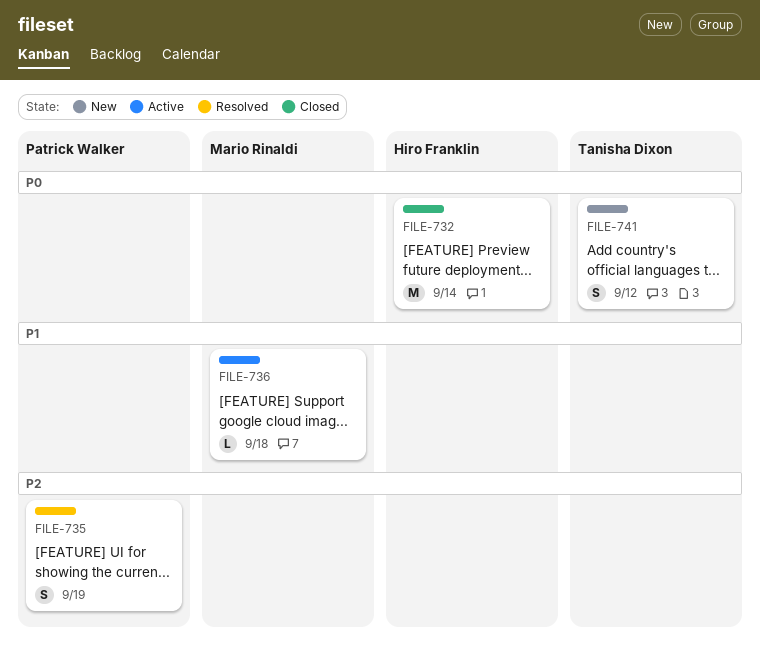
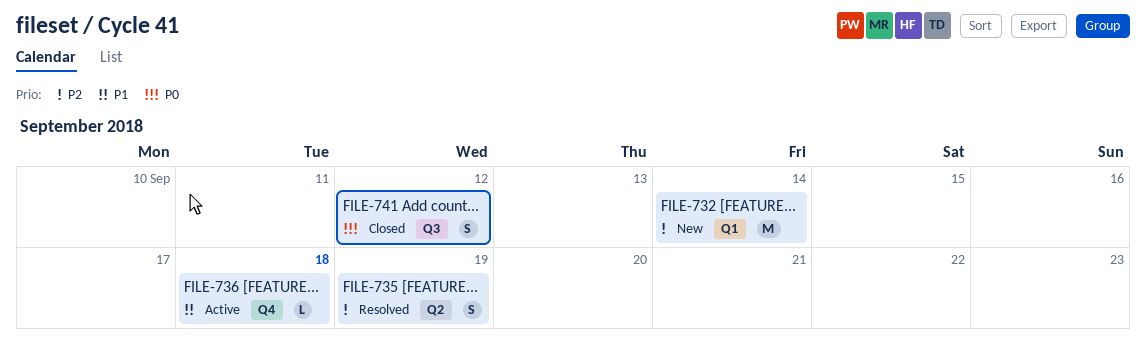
FILE-732, status: Closed -> New
FILE-732, priority: P0 -> P2
FILE-741, status: New -> Closed

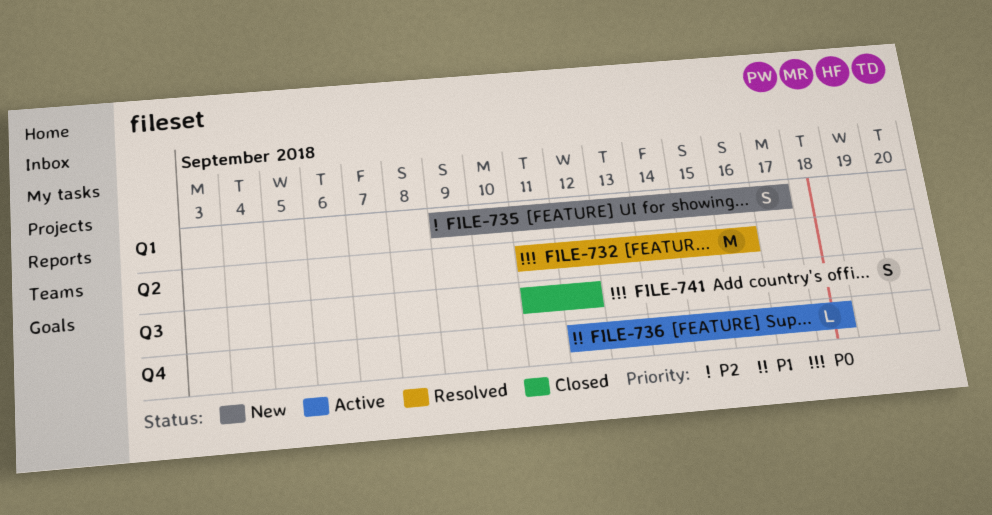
FILE-732, status: New -> Resolved
FILE-732, priority: P2 -> P0
FILE-732, label: Q1 -> Q2
FILE-732, due: Sep 14 -> Sep 16
FILE-735, status: Resolved -> New
FILE-735, label: Q2 -> Q1
FILE-735, due: Sep 19 -> Sep 17

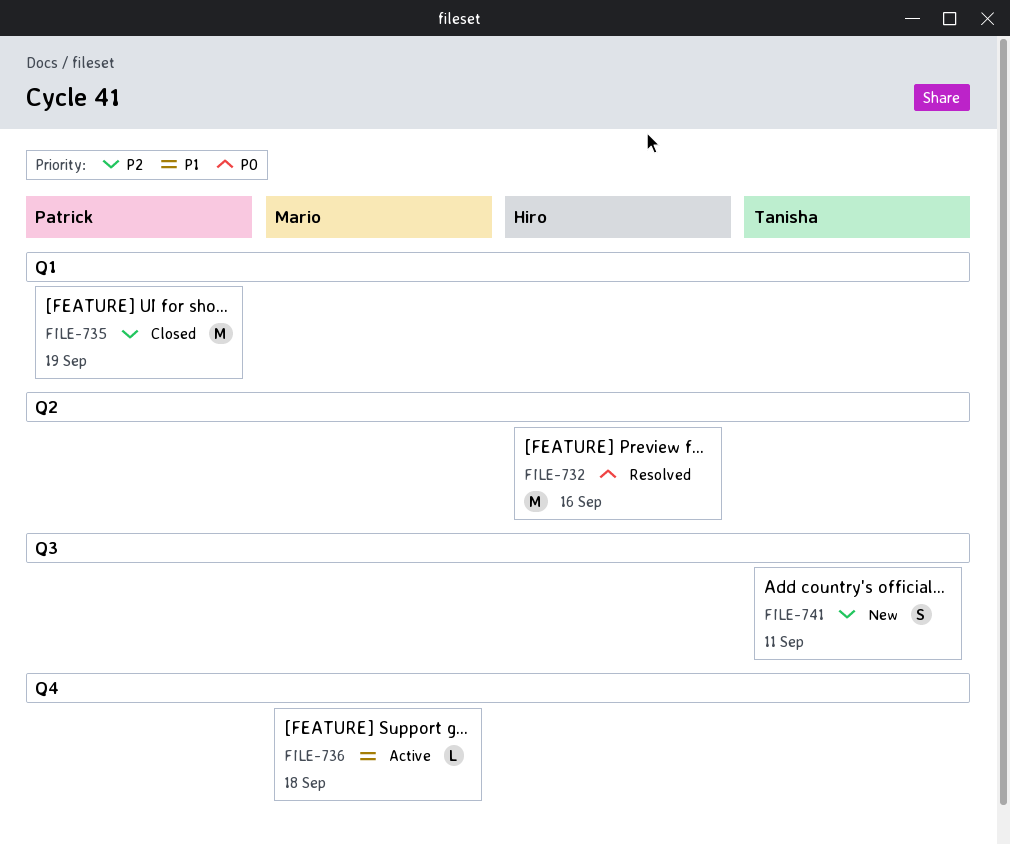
FILE-735, status: New -> Closed
FILE-735, estimate: S -> M
FILE-735, due: Sep 17 -> Sep 19
FILE-741, status: Closed -> New
FILE-741, priority: P0 -> P2
FILE-741, due: Sep 12 -> Sep 11

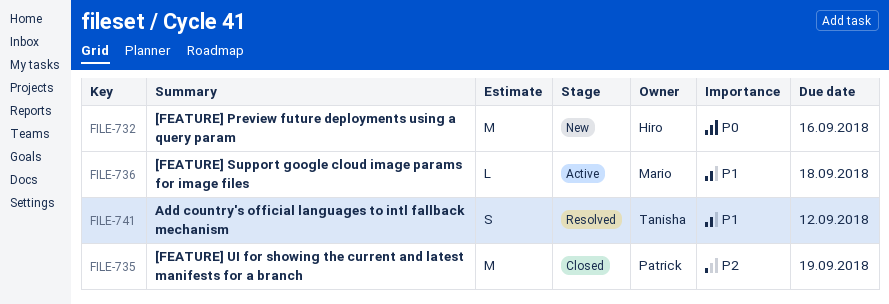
FILE-732, status: Resolved -> New
FILE-741, status: New -> Resolved
FILE-741, priority: P2 -> P1
FILE-741, due: Sep 11 -> Sep 12

